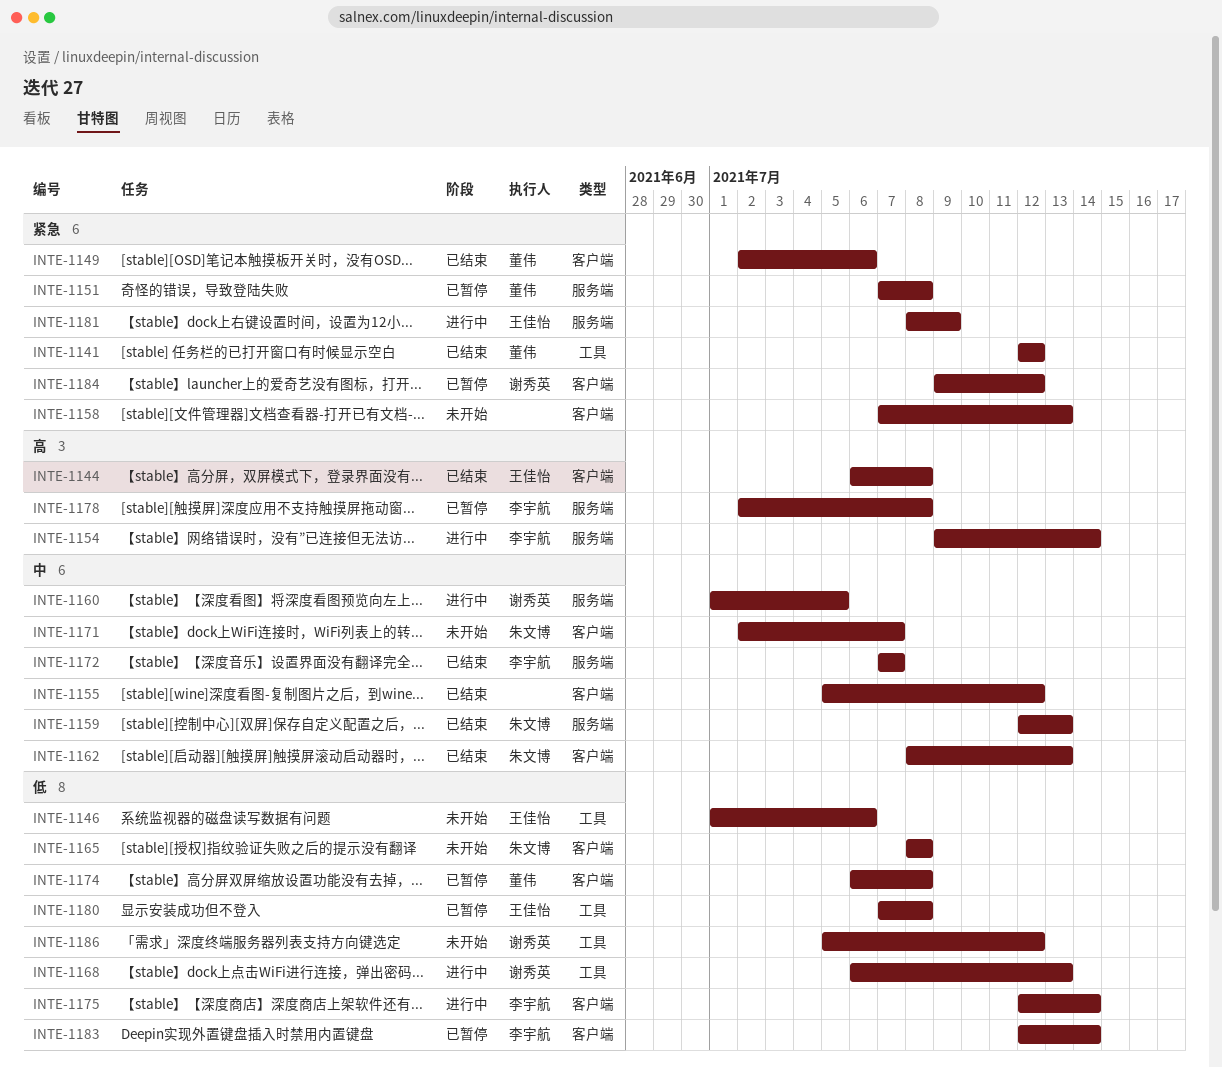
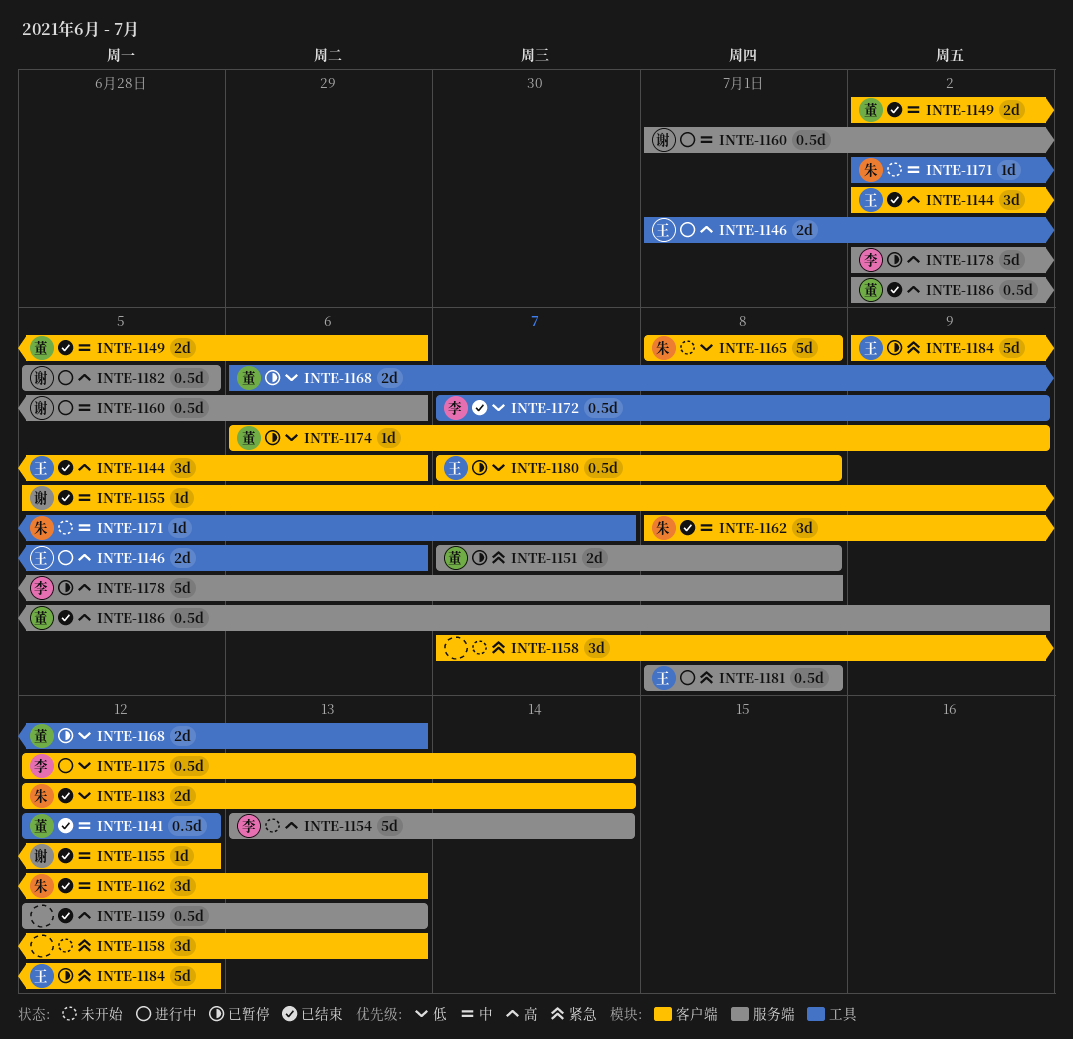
INTE-1141, priority: 紧急 -> 中
INTE-1144, start: Jul 6 -> Jul 2
INTE-1144, due: Jul 8 -> Jul 6
INTE-1146, status: 未开始 -> 进行中
INTE-1146, priority: 低 -> 高
INTE-1149, priority: 紧急 -> 中
INTE-1154, status: 进行中 -> 未开始
INTE-1154, start: Jul 9 -> Jul 13
INTE-1155, owner: none -> 谢秀英
INTE-1159, owner: 朱文博 -> none
INTE-1159, priority: 中 -> 高
INTE-1160, due: Jul 5 -> Jul 6
INTE-1168, status: 进行中 -> 已暂停
INTE-1168, owner: 谢秀英 -> 董伟
INTE-1171, label: 客户端 -> 工具
INTE-1172, priority: 中 -> 低
INTE-1172, label: 服务端 -> 工具
INTE-1172, due: Jul 7 -> Jul 9
INTE-1174, due: Jul 8 -> Jul 9
INTE-1180, label: 工具 -> 客户端
INTE-1181, due: Jul 9 -> Jul 8
INTE-1182: none -> present
INTE-1183, status: 已暂停 -> 已结束
INTE-1183, owner: 李宇航 -> 朱文博
INTE-1184, owner: 谢秀英 -> 王佳怡
INTE-1186, status: 未开始 -> 已结束
INTE-1186, owner: 谢秀英 -> 董伟
INTE-1186, priority: 低 -> 高
INTE-1186, label: 工具 -> 服务端
INTE-1186, start: Jul 5 -> Jul 2
INTE-1186, due: Jul 12 -> Jul 9

